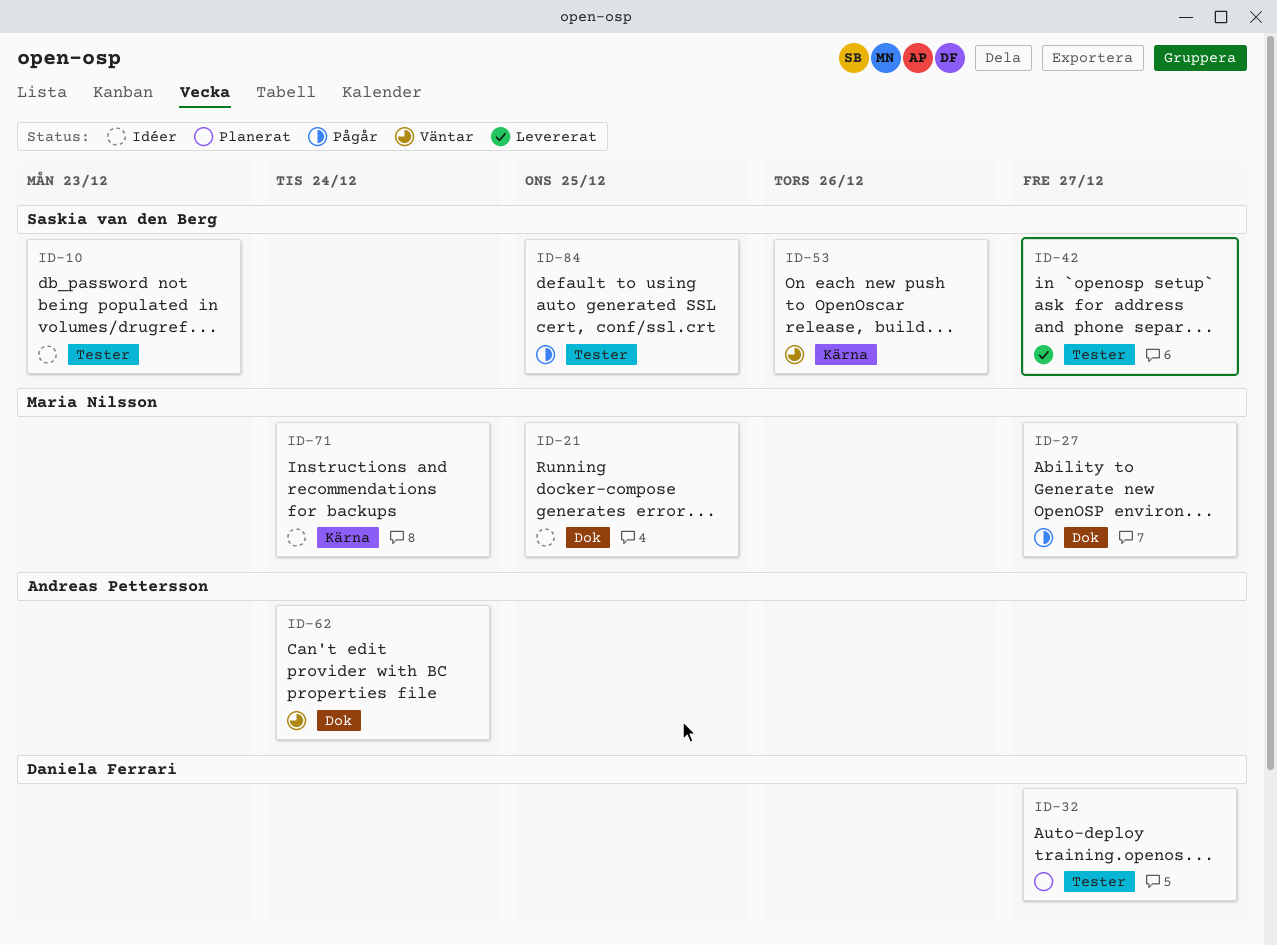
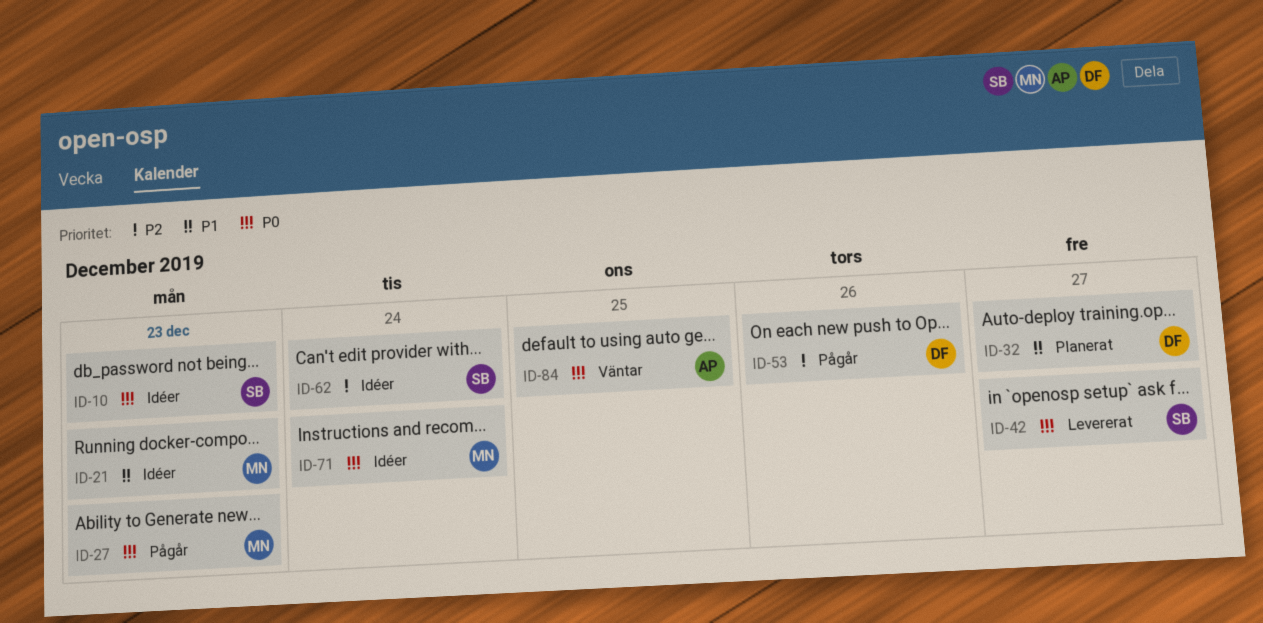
ID-21, due: Dec 25 -> Dec 23
ID-27, due: Dec 27 -> Dec 23
ID-53, status: Väntar -> Pågår
ID-53, owner: Saskia van den Berg -> Daniela Ferrari
ID-62, status: Väntar -> Idéer
ID-62, owner: Andreas Pettersson -> Saskia van den Berg
ID-84, status: Pågår -> Väntar
ID-84, owner: Saskia van den Berg -> Andreas Pettersson

